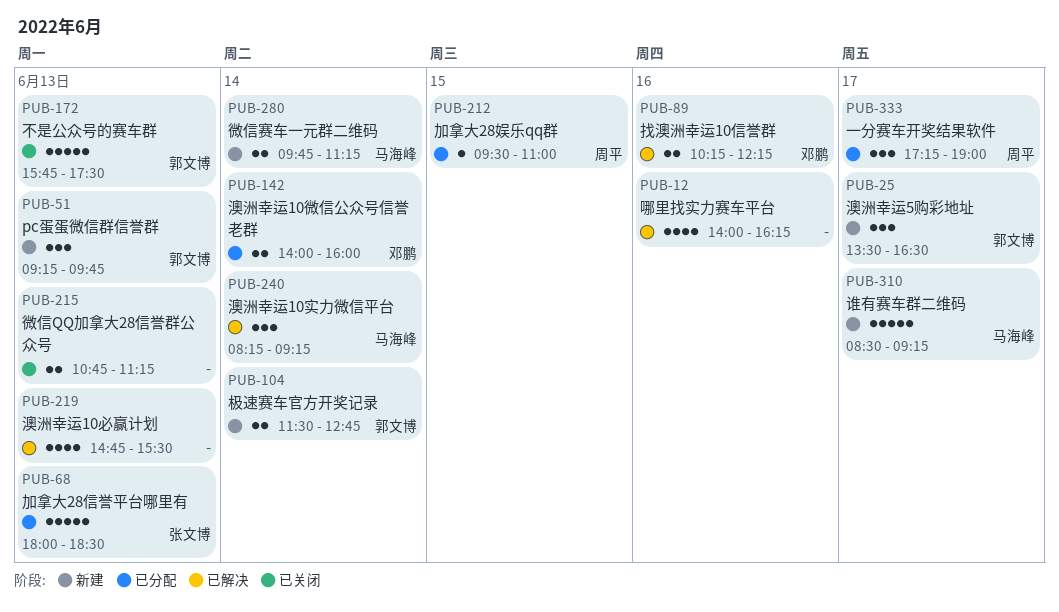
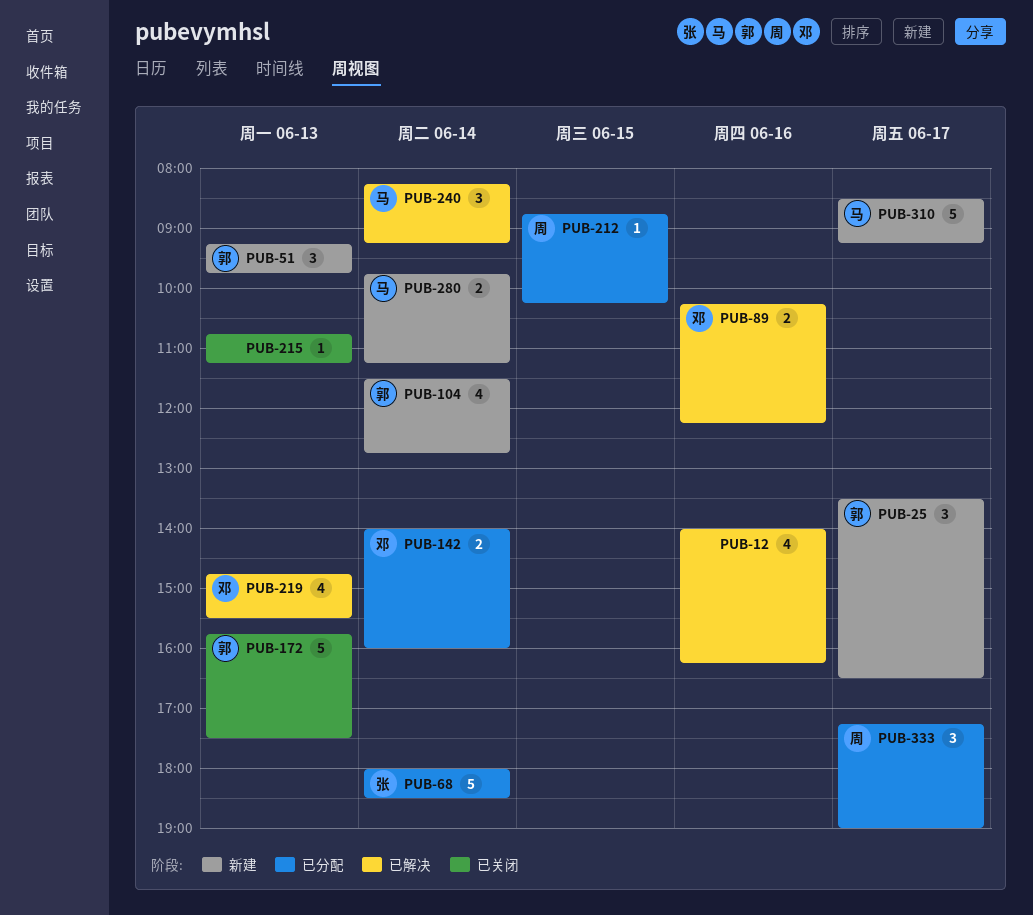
PUB-68, day: Jun 13 -> Jun 14
PUB-104, estimate: 2 -> 4
PUB-212, begins: 09:30 -> 08:45
PUB-212, ends: 11:00 -> 10:15
PUB-215, estimate: 2 -> 1
PUB-219, owner: none -> 邓鹏

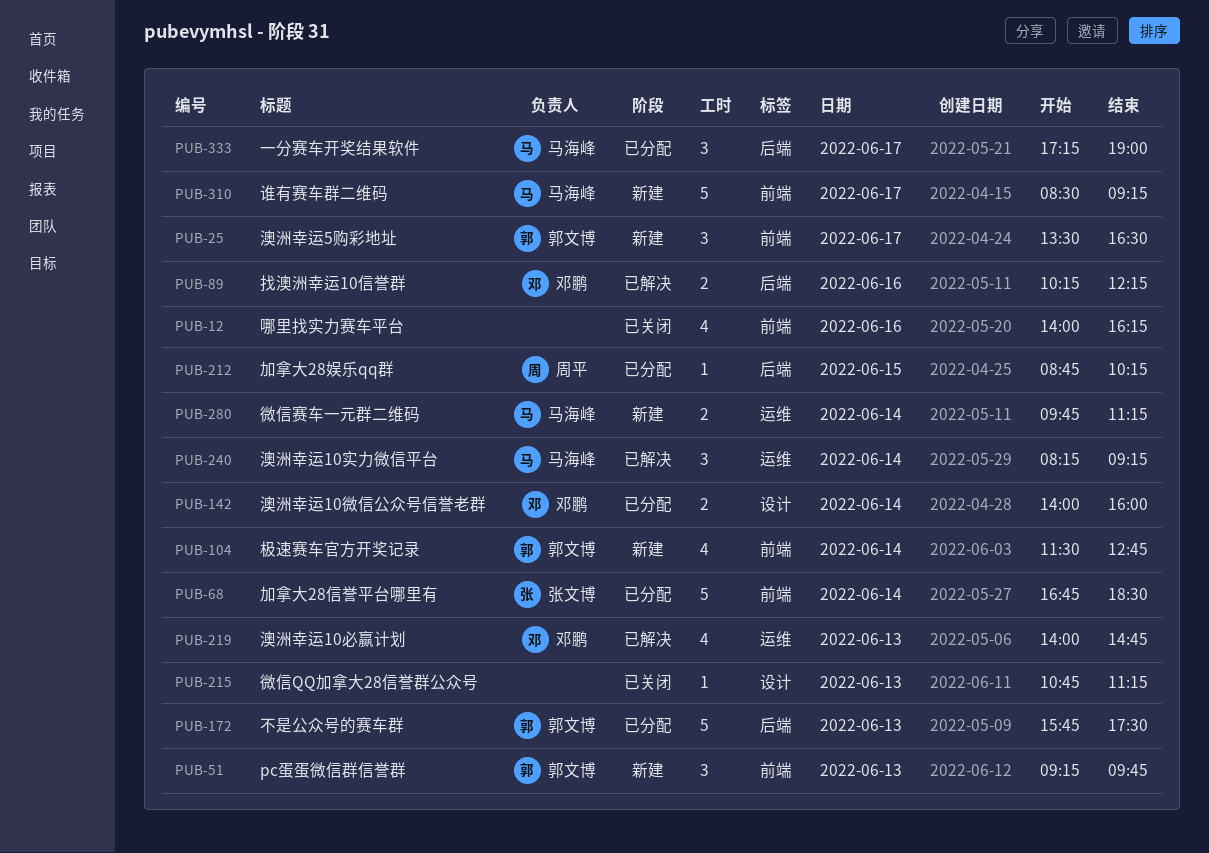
PUB-12, status: 已解决 -> 已关闭
PUB-68, begins: 18:00 -> 16:45
PUB-172, status: 已关闭 -> 已分配
PUB-219, begins: 14:45 -> 14:00
PUB-219, ends: 15:30 -> 14:45
PUB-333, owner: 周平 -> 马海峰

